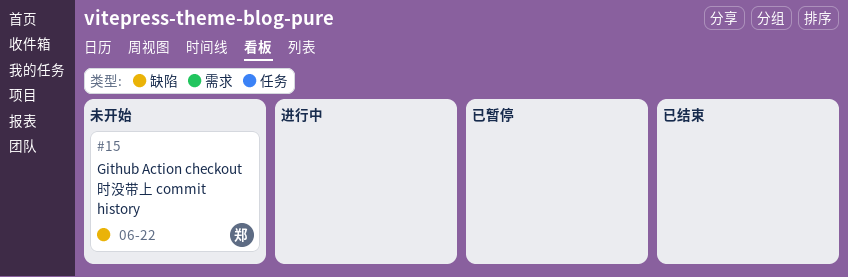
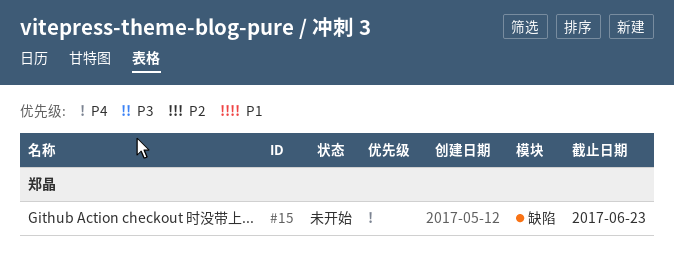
#15, due: Jun 22 -> Jun 23

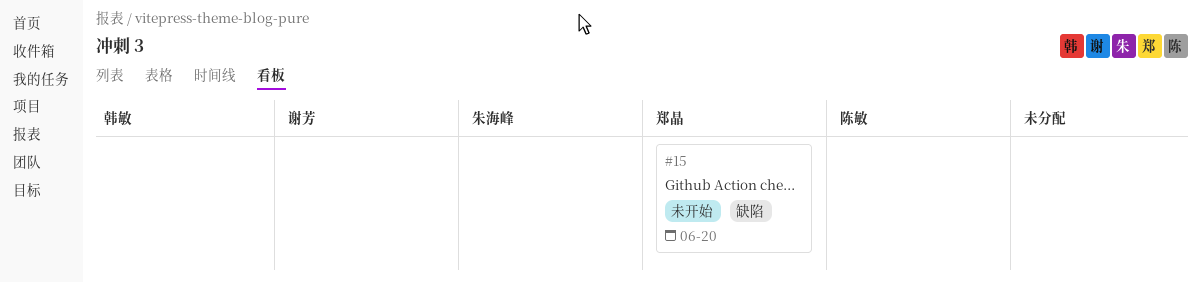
#15, due: Jun 23 -> Jun 20

